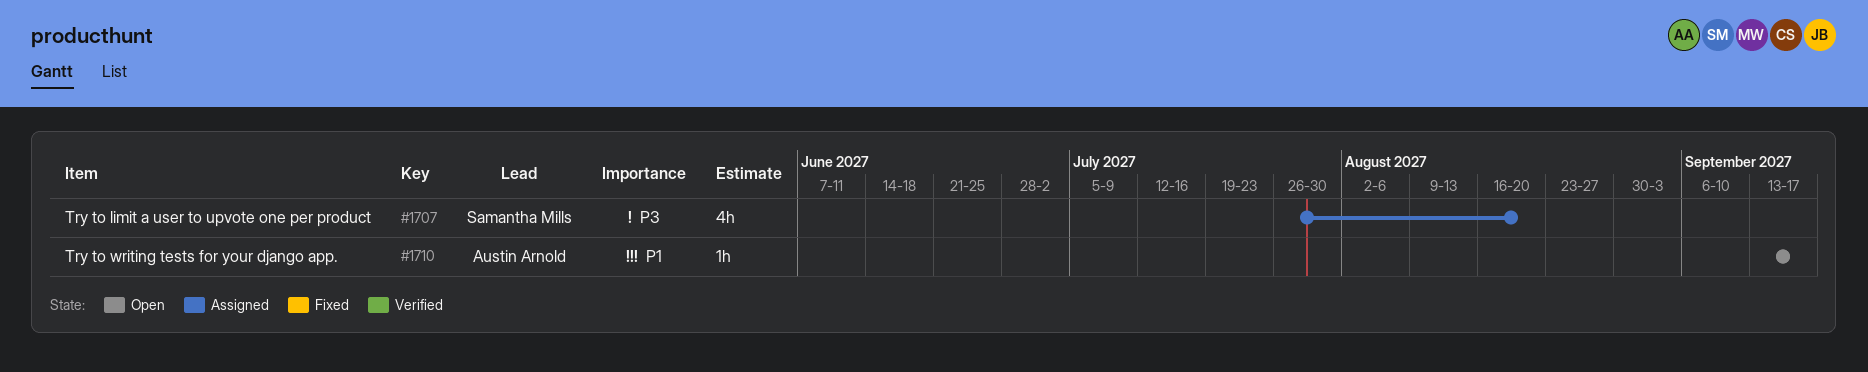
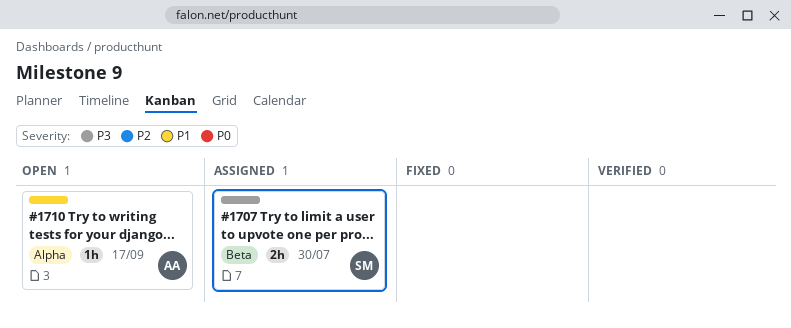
#1707, estimate: 4h -> 2h
#1707, due: Aug 20 -> Jul 30

